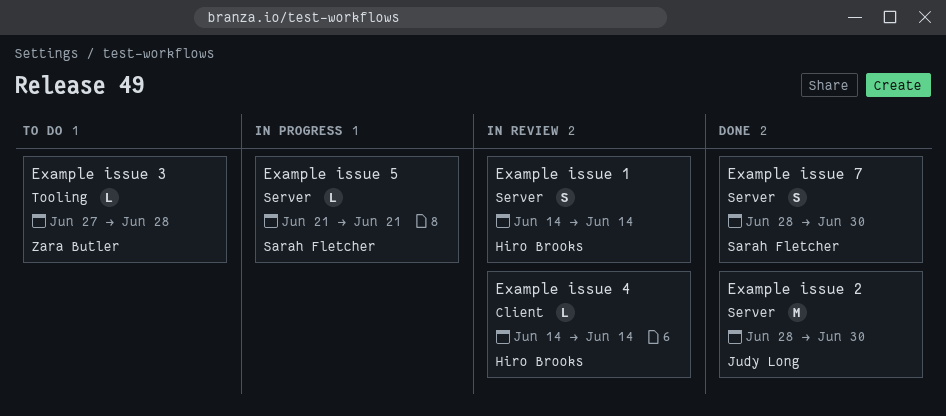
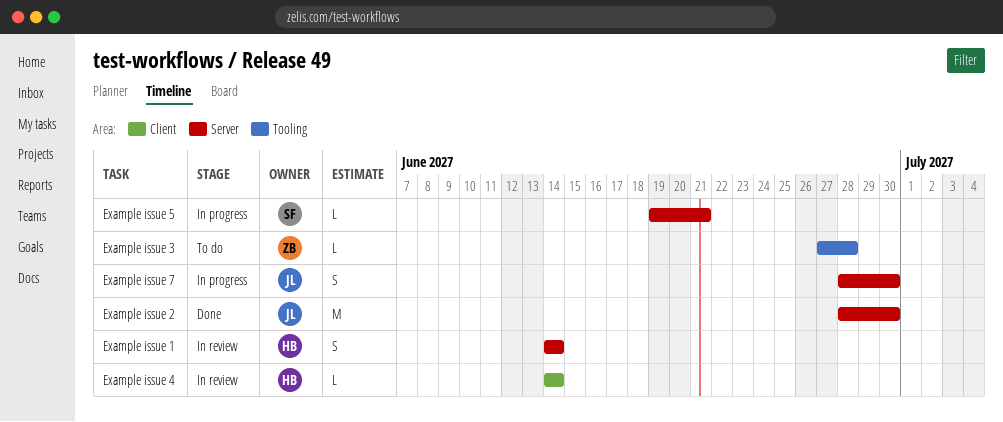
Example issue 5, start: Jun 21 -> Jun 19
Example issue 7, status: Done -> In progress
Example issue 7, owner: Sarah Fletcher -> Judy Long

